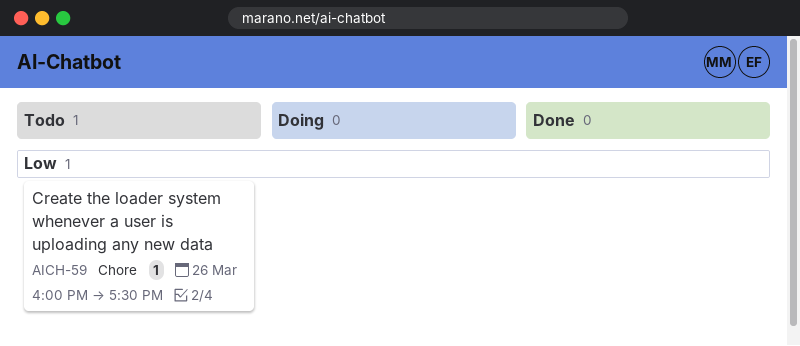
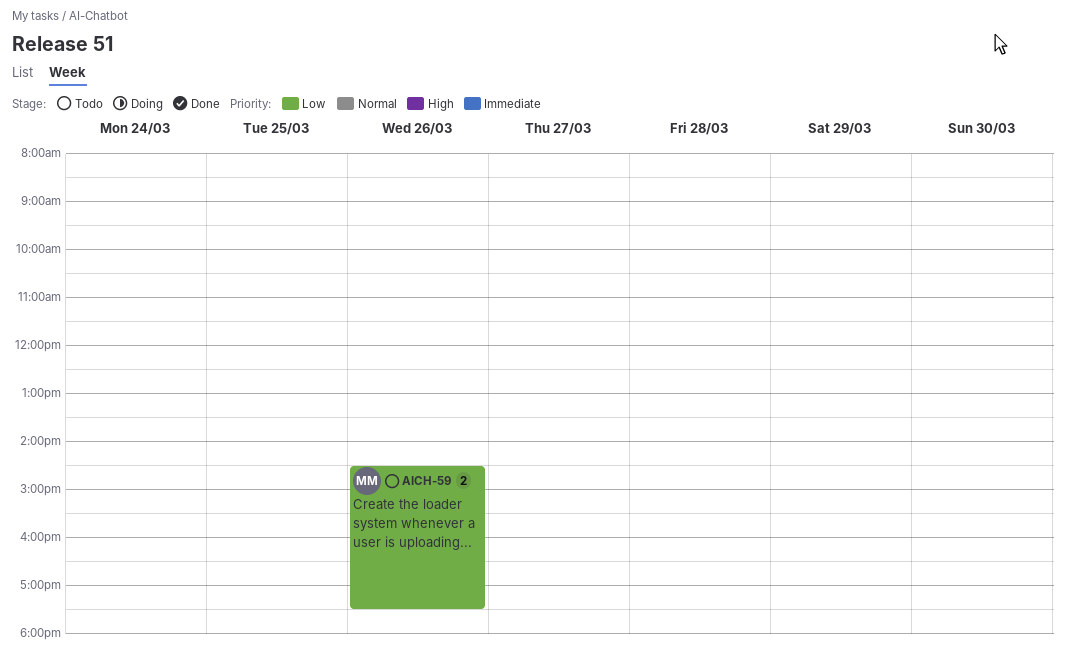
AICH-59, estimate: 1 -> 2
AICH-59, begins: 16:00 -> 14:30

